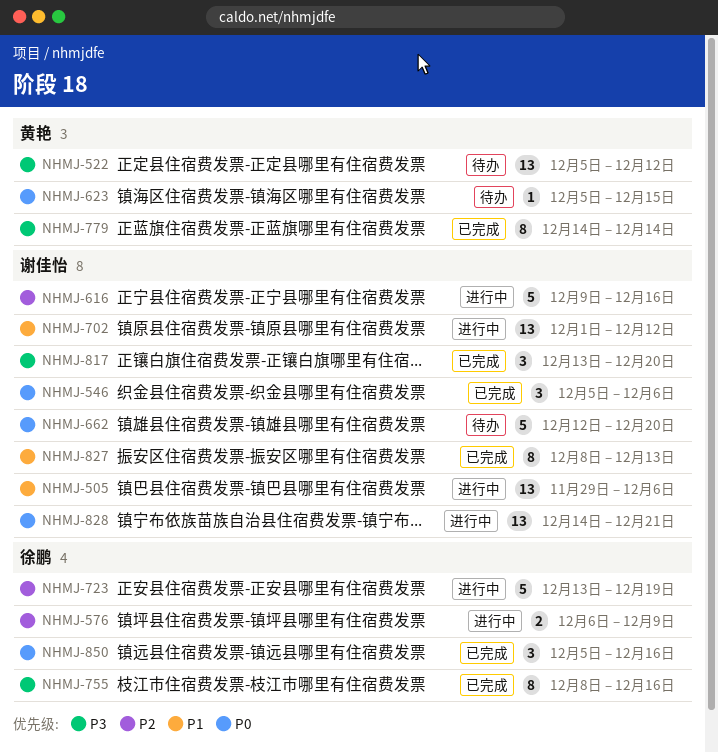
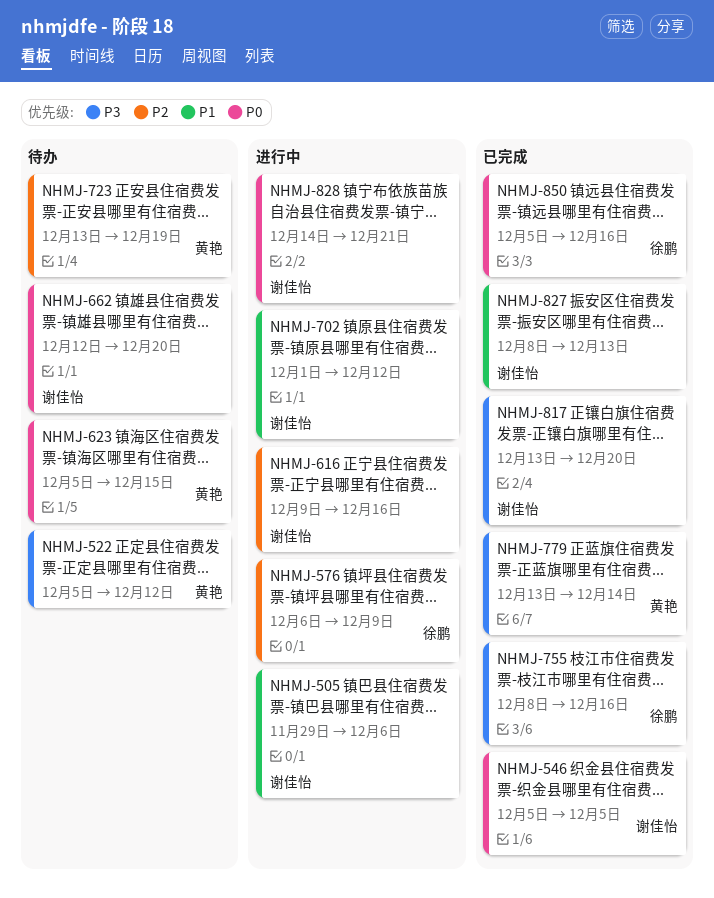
NHMJ-546, due: Dec 6 -> Dec 5
NHMJ-723, status: 进行中 -> 待办
NHMJ-723, owner: 徐鹏 -> 黄艳
NHMJ-779, start: Dec 14 -> Dec 13

